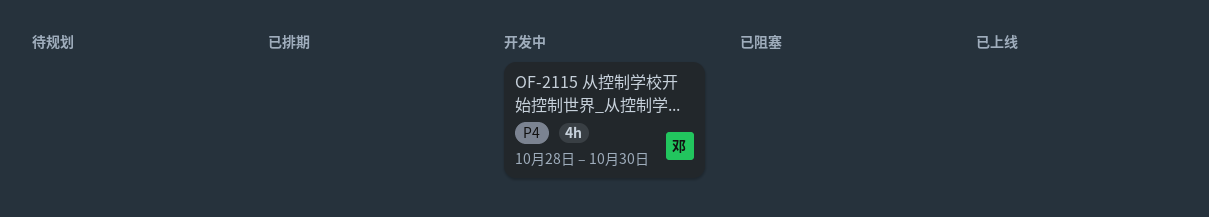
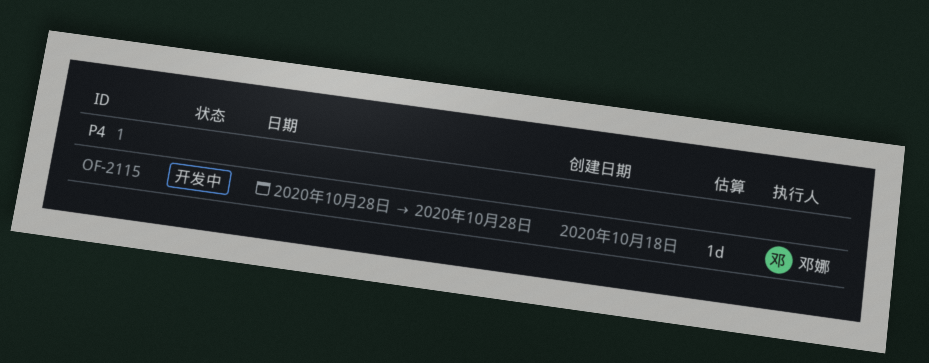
OF-2115, estimate: 4h -> 1d
OF-2115, due: Oct 30 -> Oct 28

